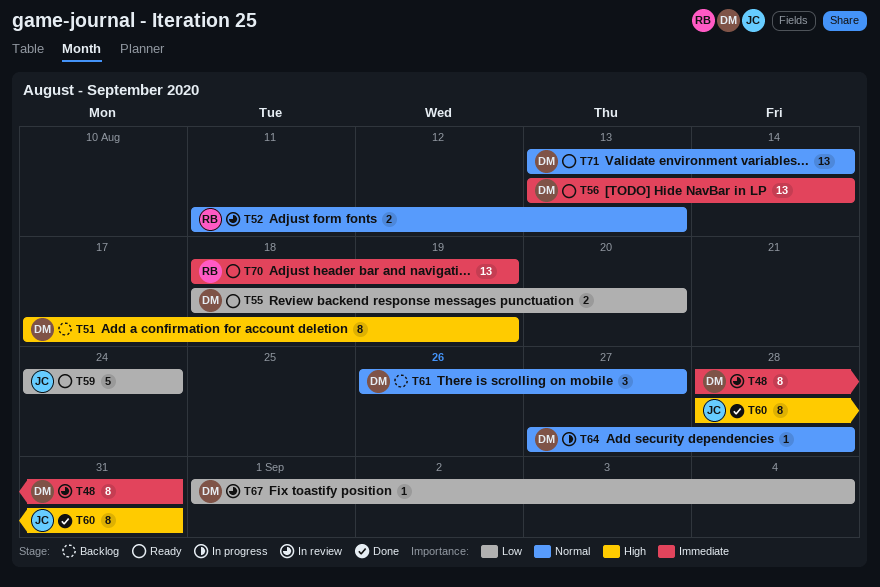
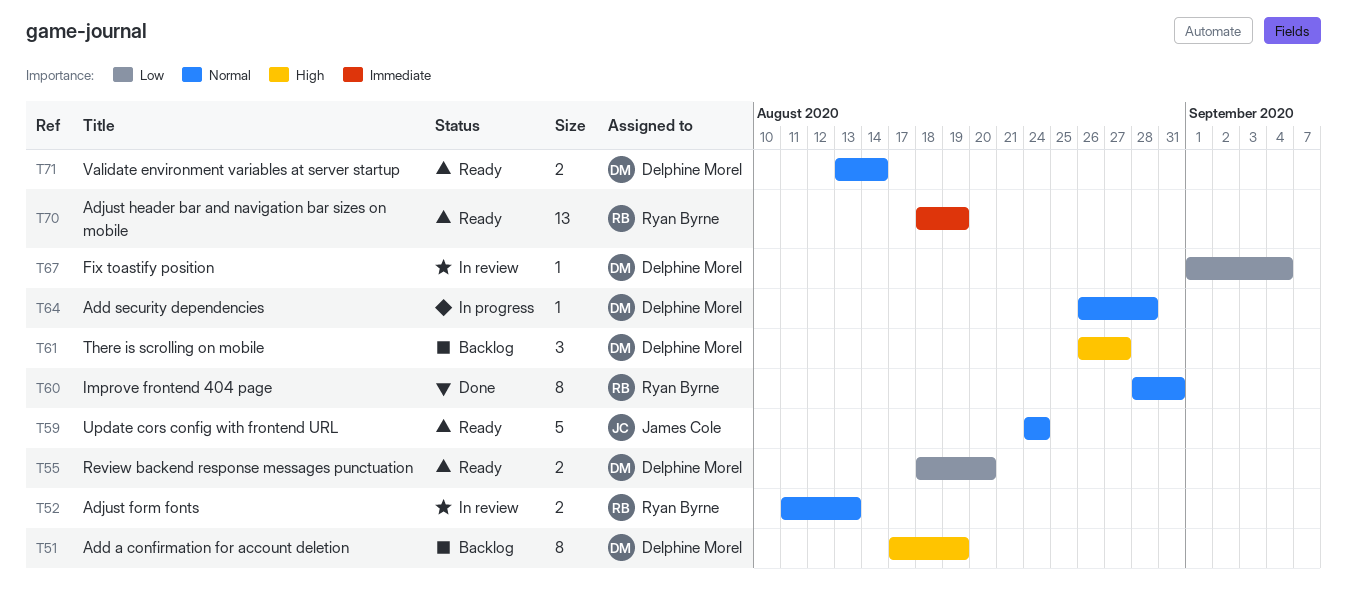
T48: present -> none
T56: present -> none
T59, priority: Low -> Normal
T60, owner: James Cole -> Ryan Byrne
T60, priority: High -> Normal
T61, priority: Normal -> High
T64, start: Aug 27 -> Aug 26
T71, estimate: 13 -> 2

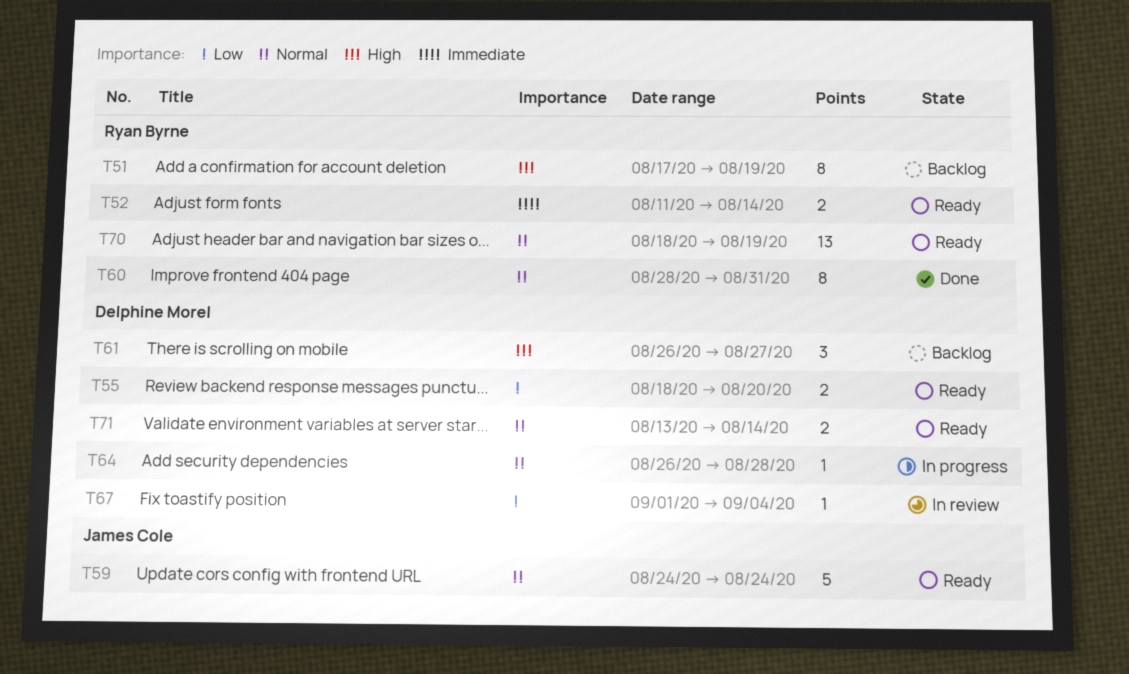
T51, owner: Delphine Morel -> Ryan Byrne
T52, status: In review -> Ready
T52, priority: Normal -> Immediate
T52, due: Aug 13 -> Aug 14
T70, priority: Immediate -> Normal

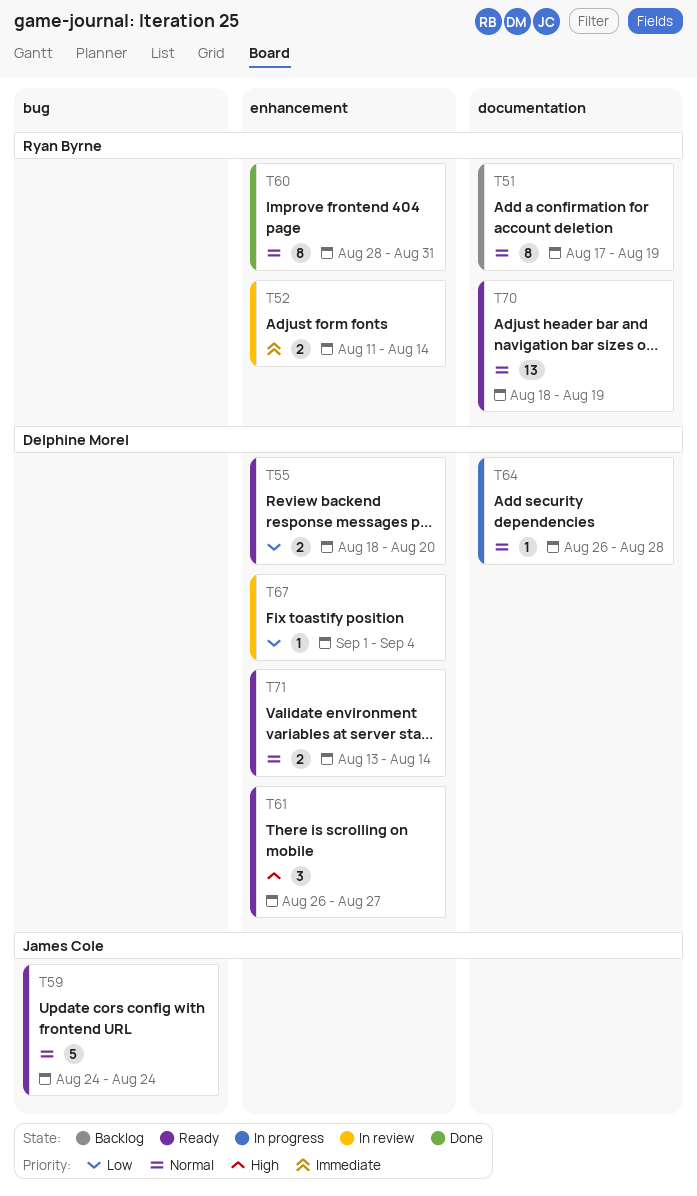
T51, priority: High -> Normal
T52, status: Ready -> In review
T61, status: Backlog -> Ready

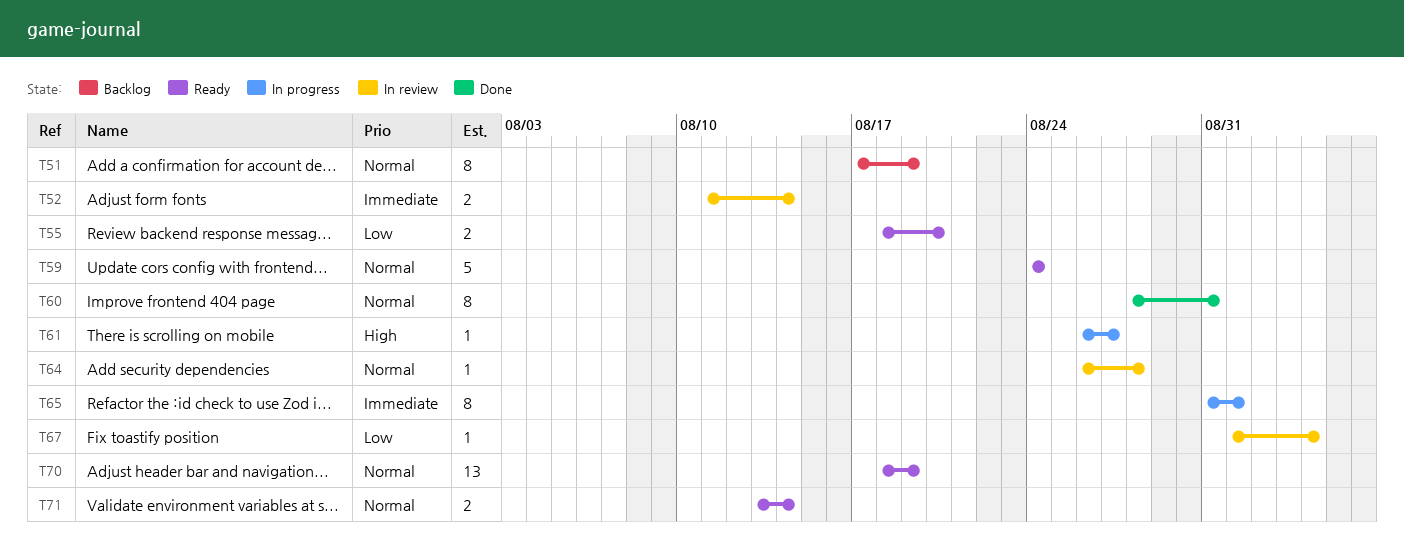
T61, status: Ready -> In progress
T61, estimate: 3 -> 1
T64, status: In progress -> In review
T65: none -> present

